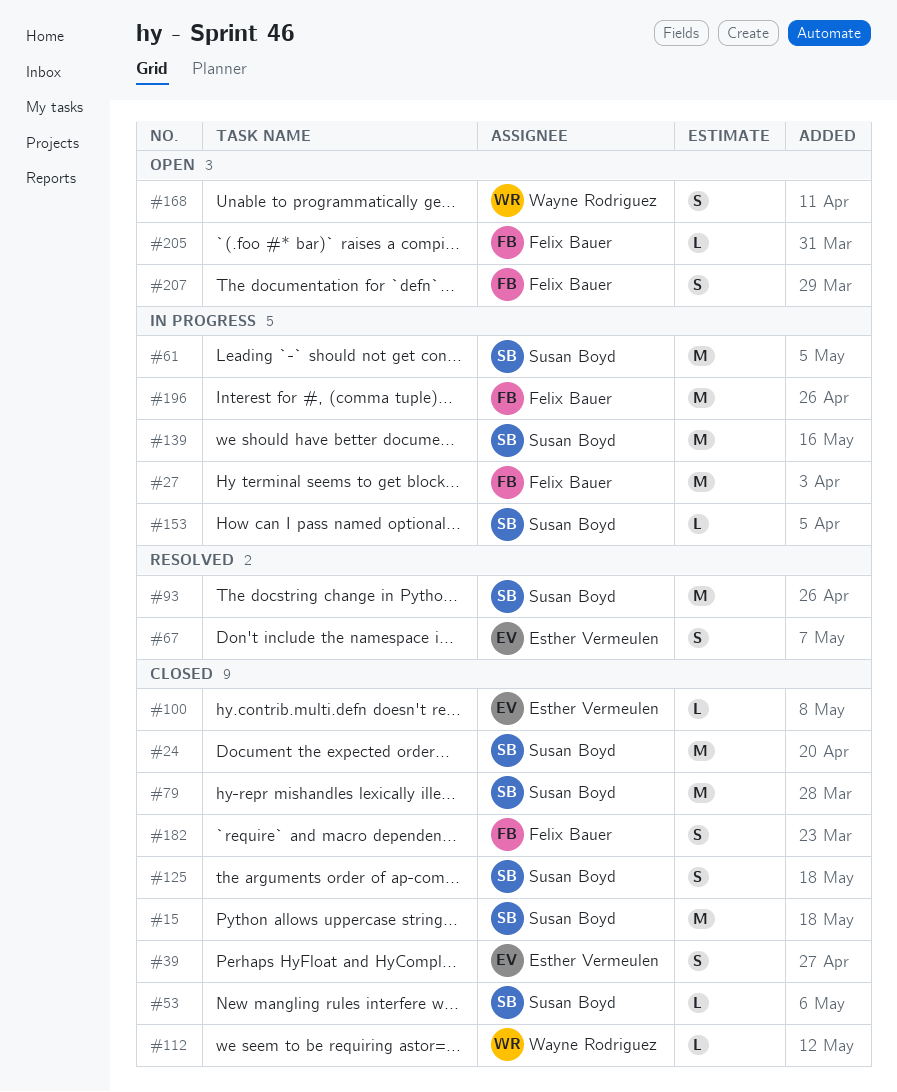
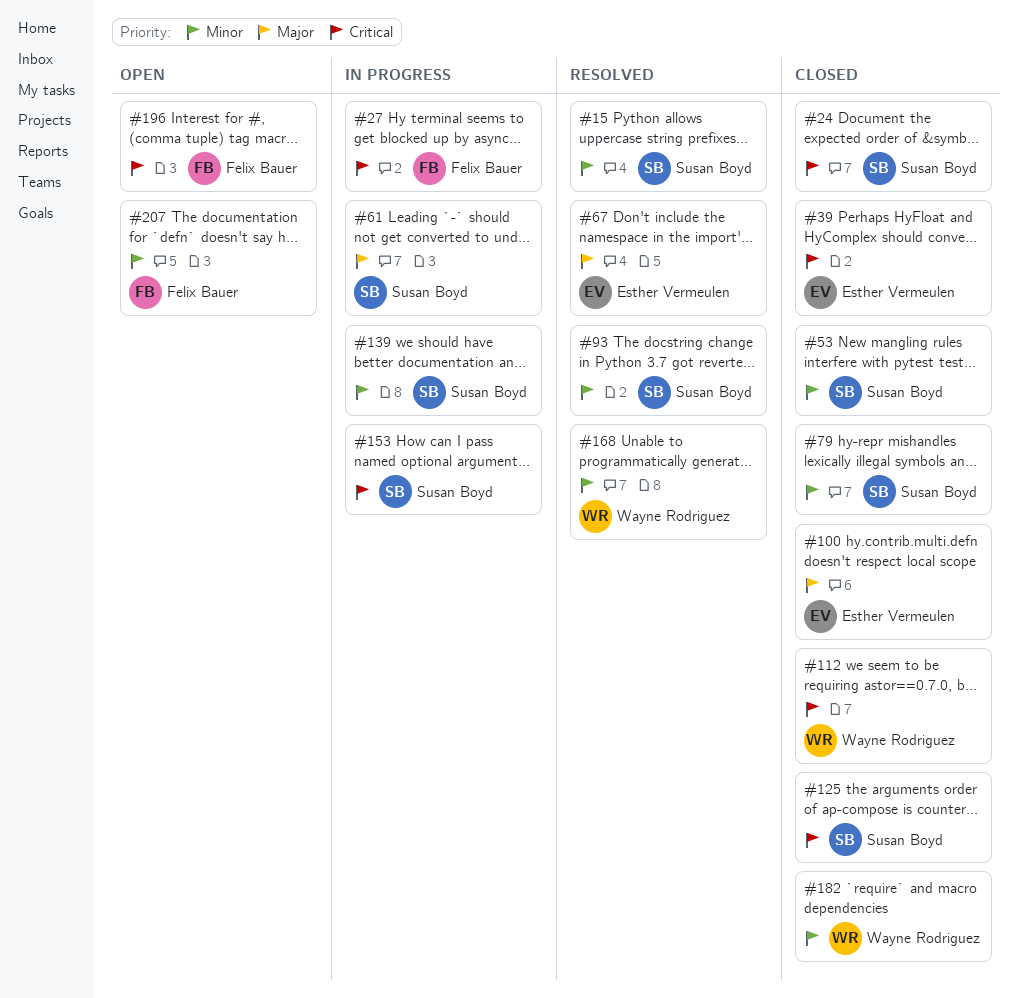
#15, status: Closed -> Resolved
#168, status: Open -> Resolved
#182, owner: Felix Bauer -> Wayne Rodriguez
#196, status: In progress -> Open
#205: present -> none

